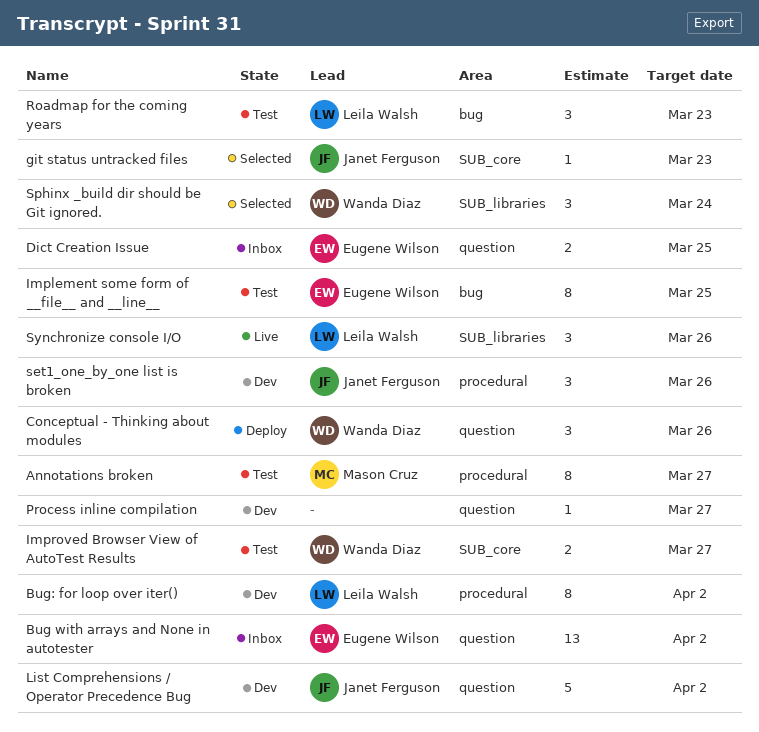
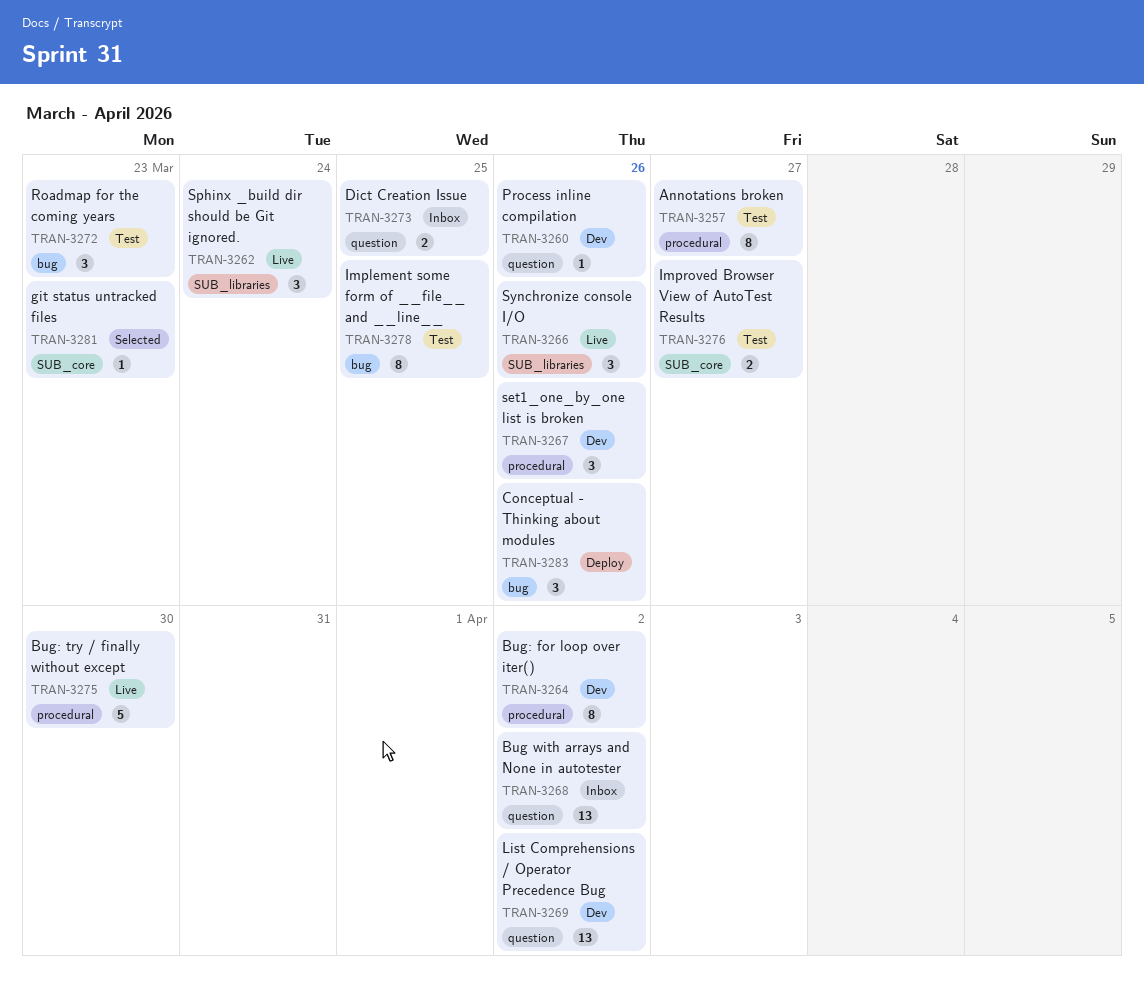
Bug: try / finally without except: none -> present
Conceptual - Thinking about modules, label: question -> bug
List Comprehensions / Operator Precedence Bug, estimate: 5 -> 13
Process inline compilation, due: Mar 27 -> Mar 26
Sphinx _build dir should be Git ignored., status: Selected -> Live

